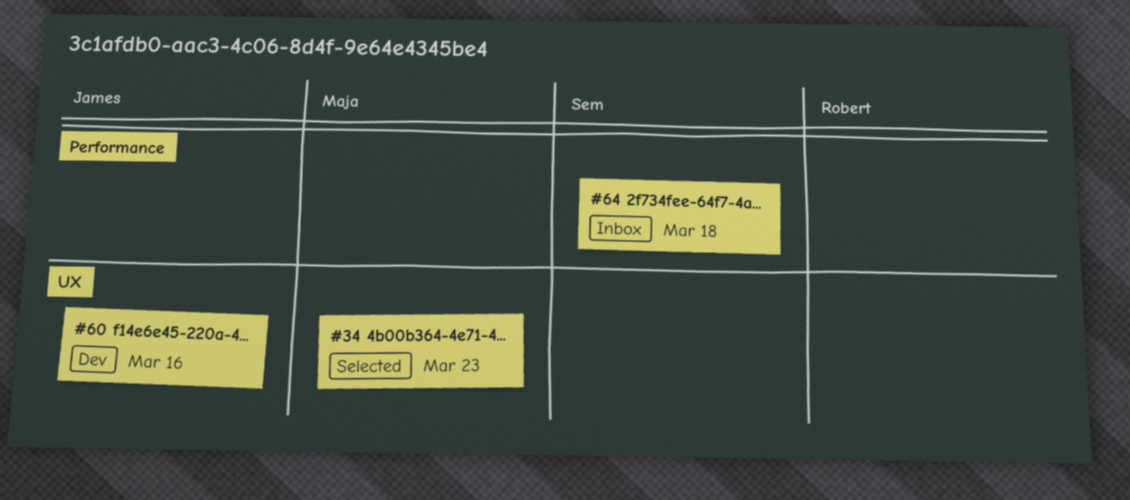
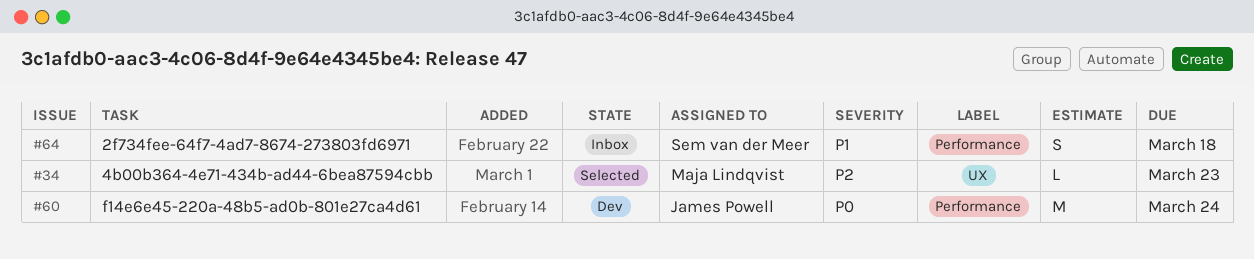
#60, label: UX -> Performance
#60, due: Mar 16 -> Mar 24

